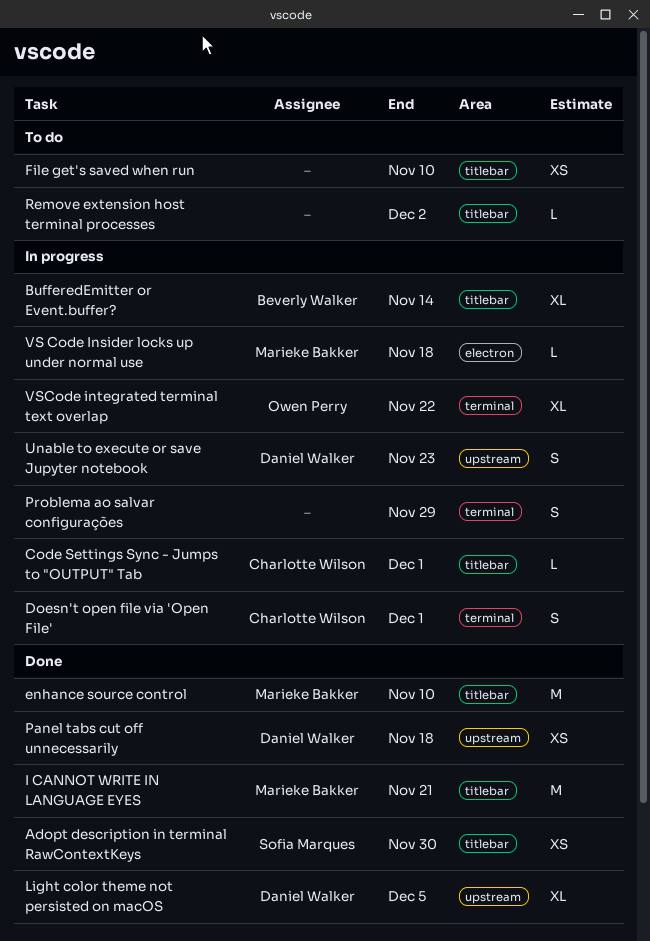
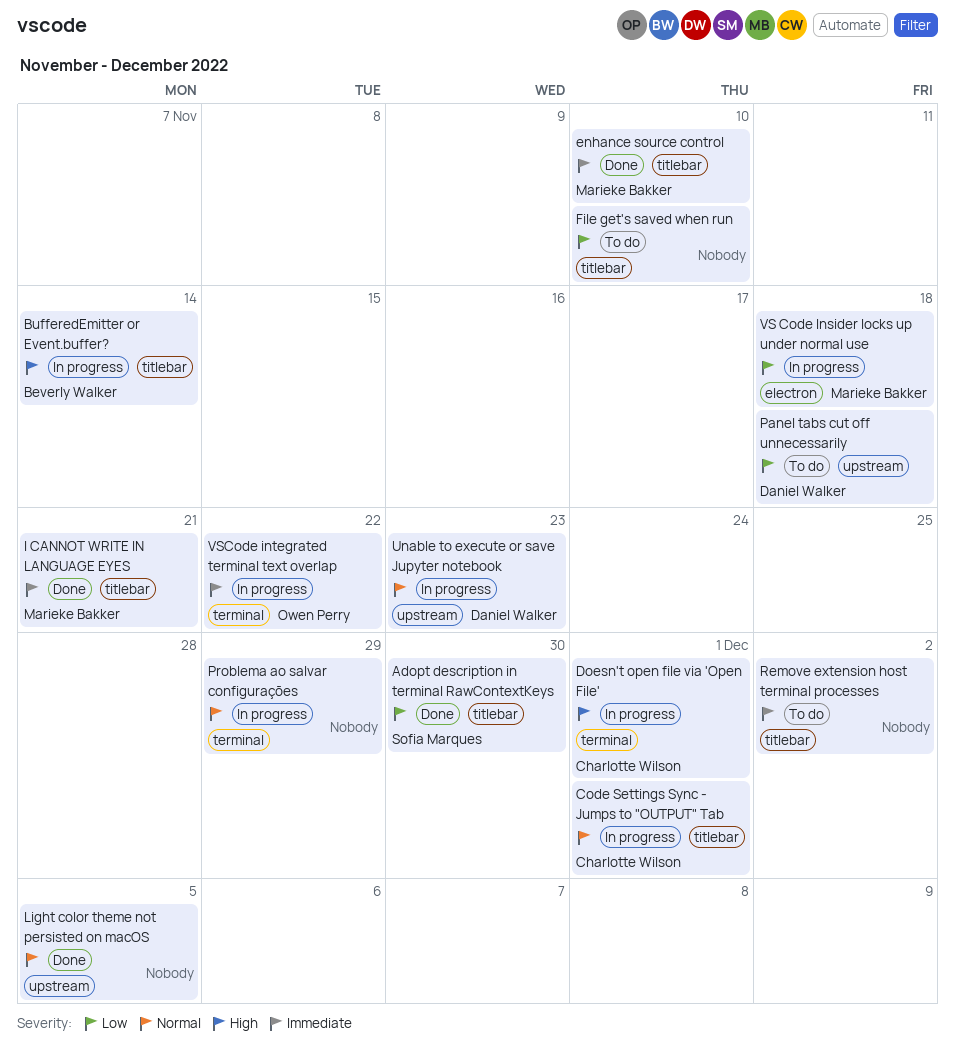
Light color theme not persisted on macOS, owner: Daniel Walker -> none
Panel tabs cut off unnecessarily, status: Done -> To do

